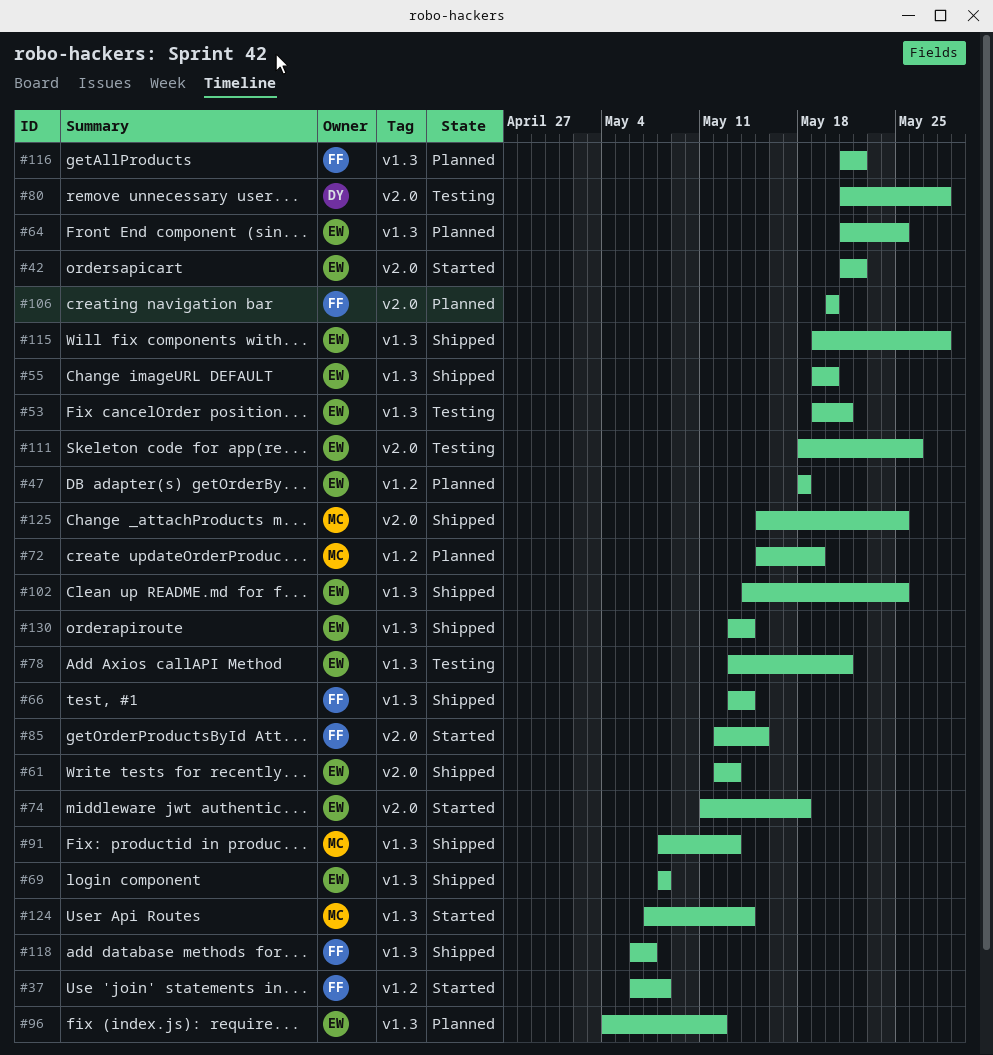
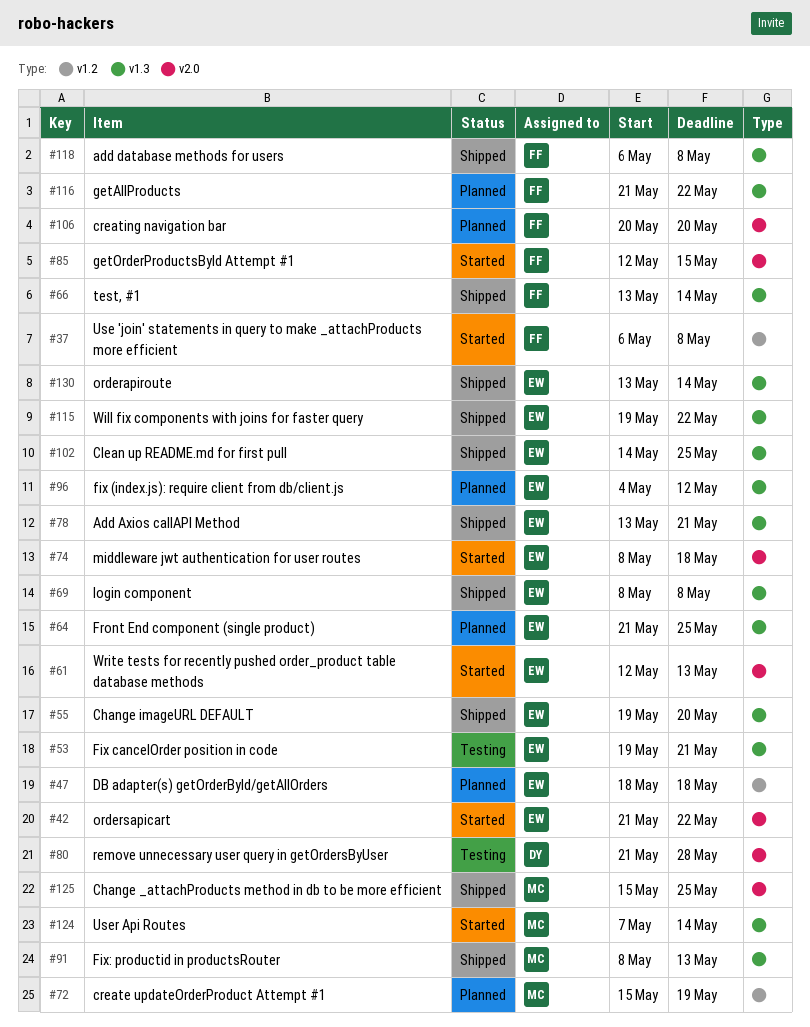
#61, status: Shipped -> Started
#74, start: May 11 -> May 8
#78, status: Testing -> Shipped
#111: present -> none
#115, due: May 28 -> May 22
#118, due: May 7 -> May 8

